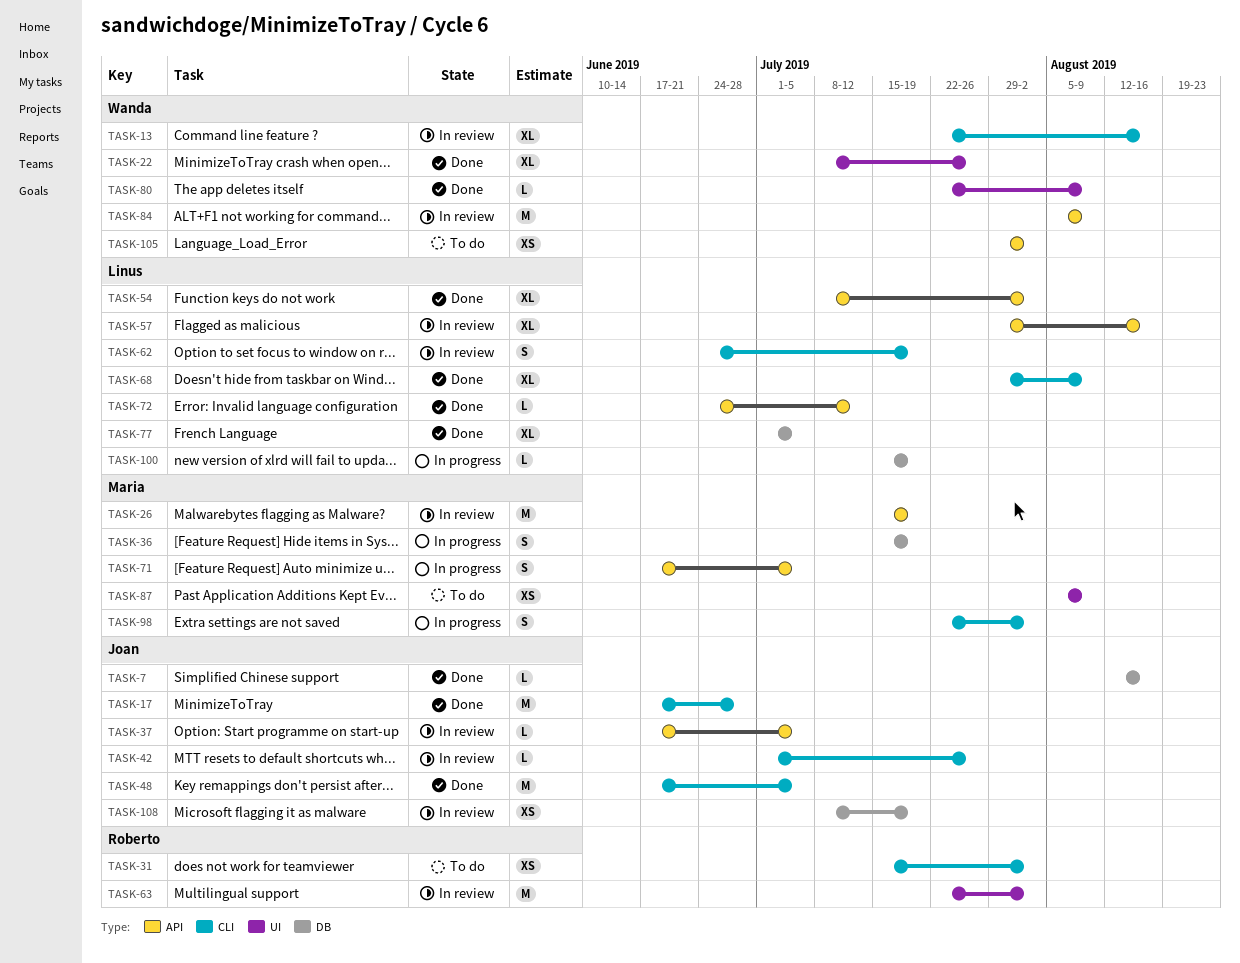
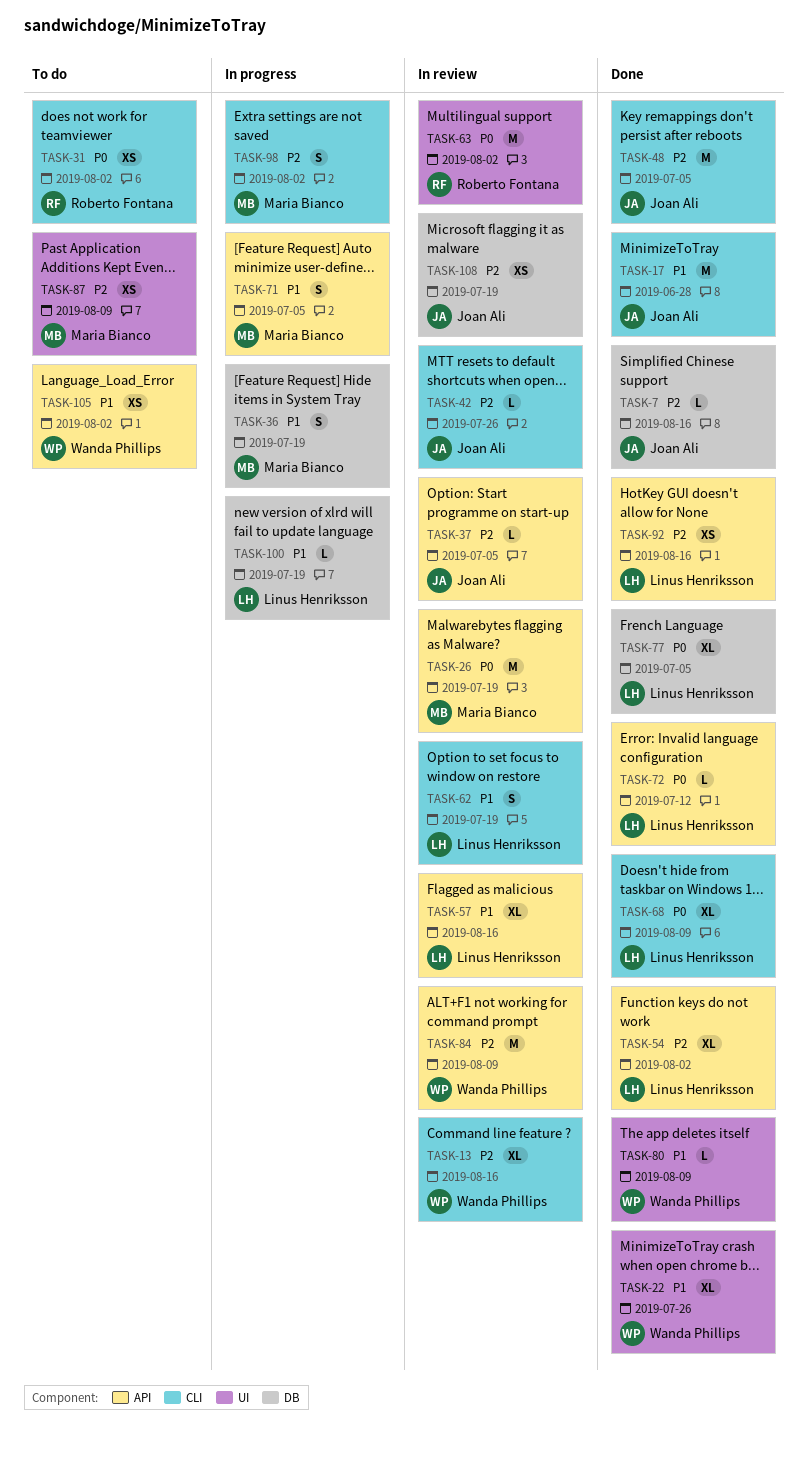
TASK-92: none -> present

